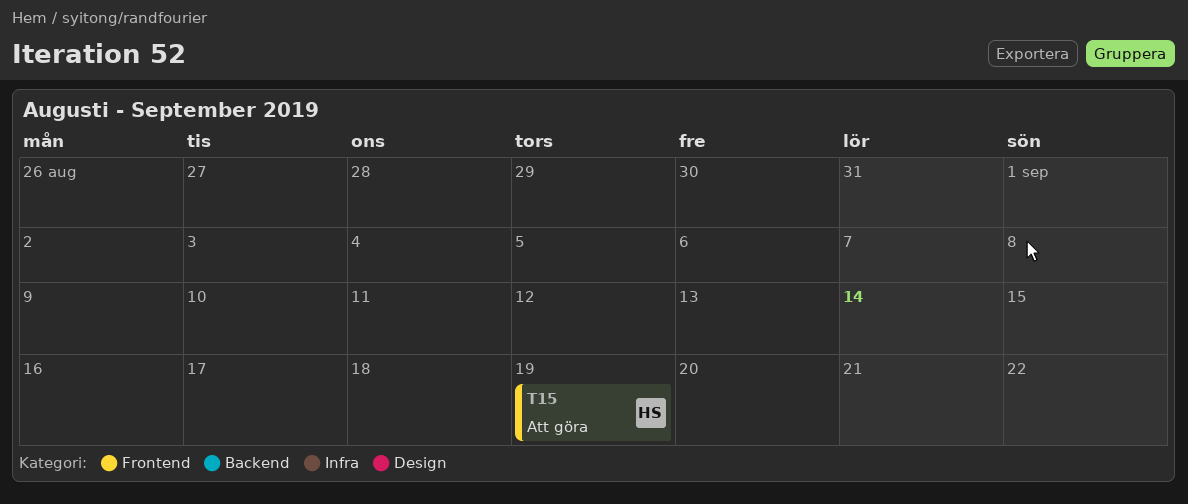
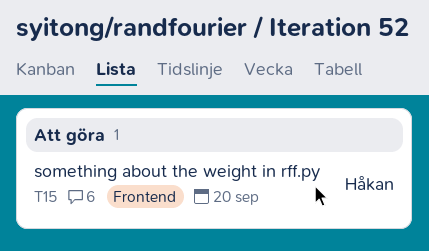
T15, due: Sep 19 -> Sep 20

